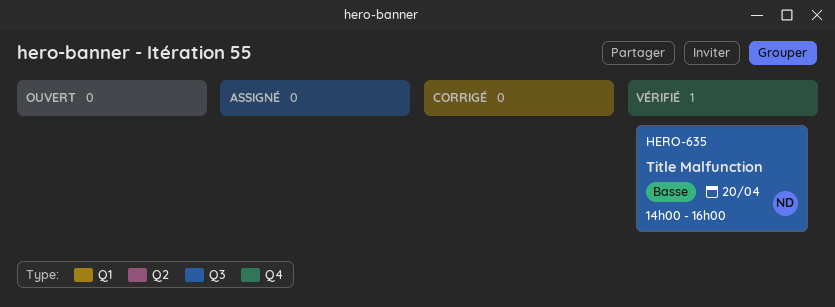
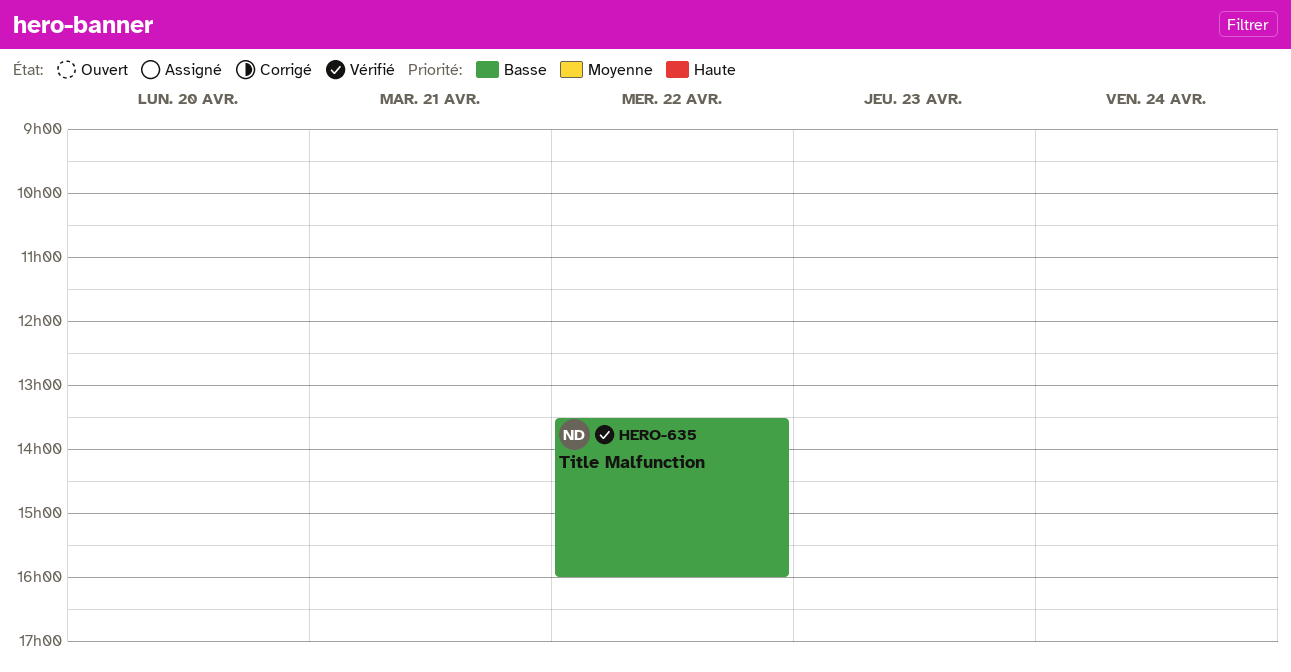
HERO-635, day: Apr 20 -> Apr 22
HERO-635, begins: 14:00 -> 13:30

